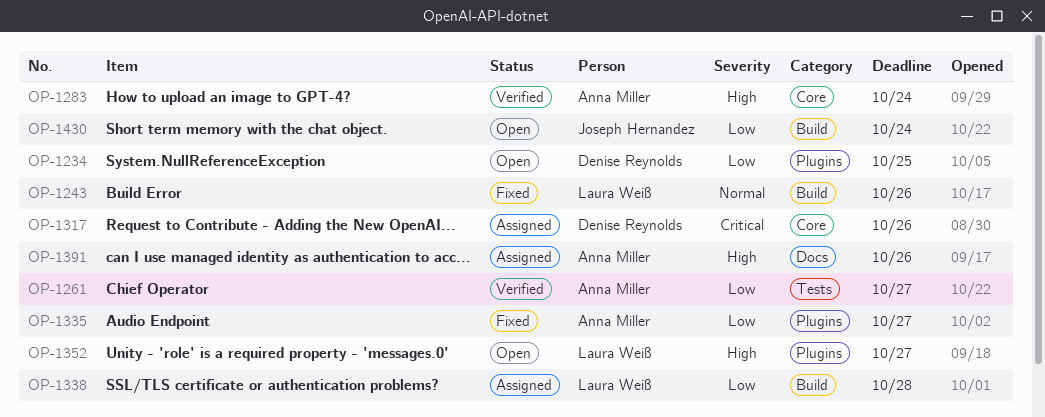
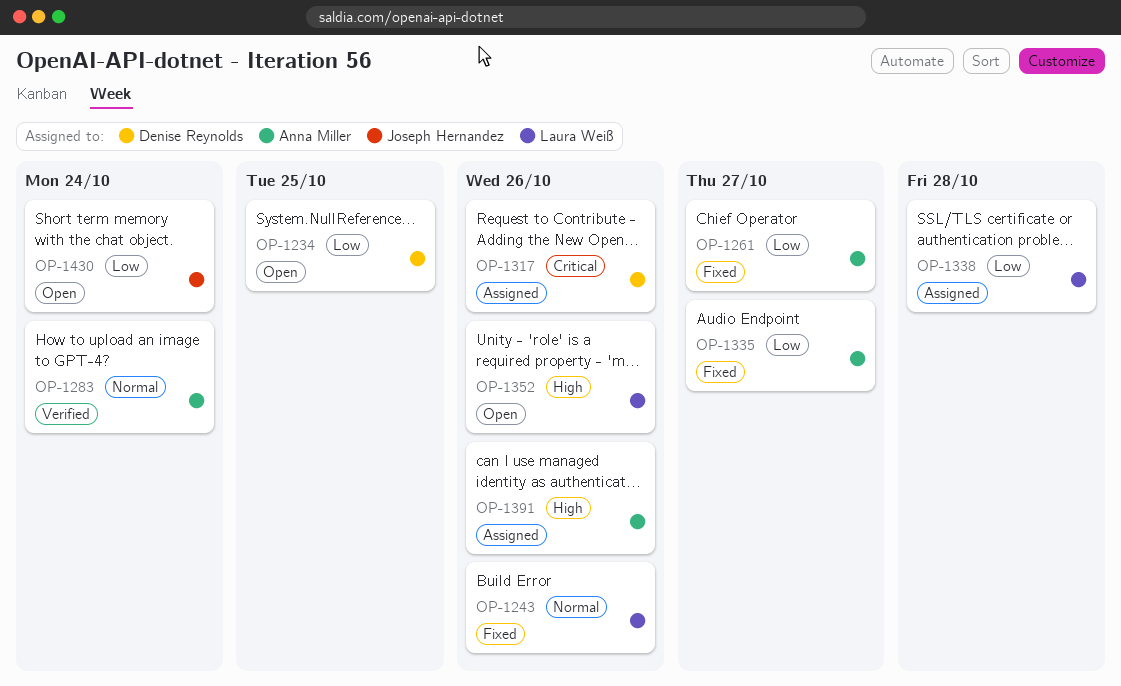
OP-1261, status: Verified -> Fixed
OP-1283, priority: High -> Normal
OP-1352, due: Oct 27 -> Oct 26

